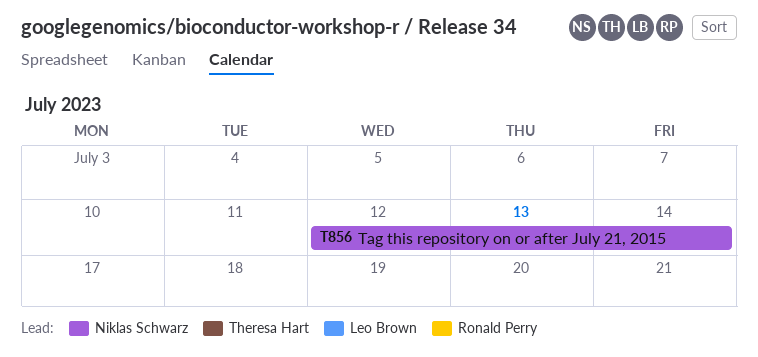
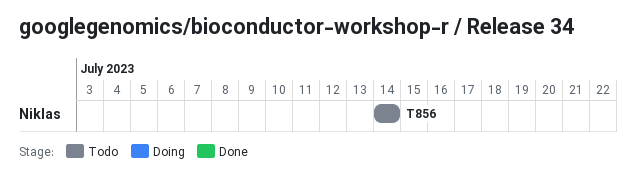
T856, start: Jul 12 -> Jul 14

